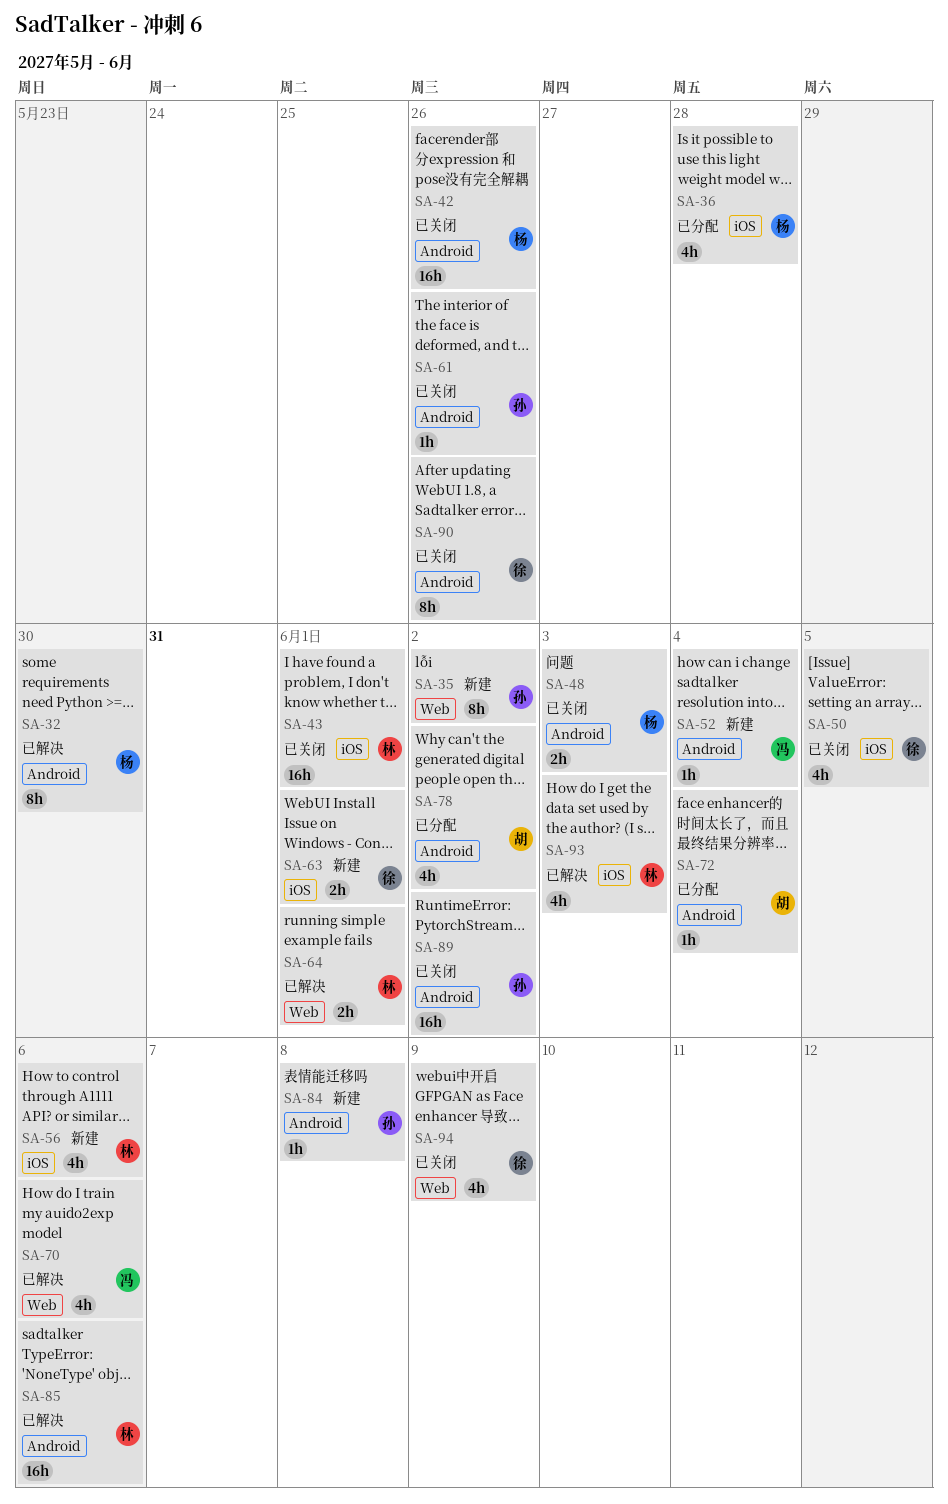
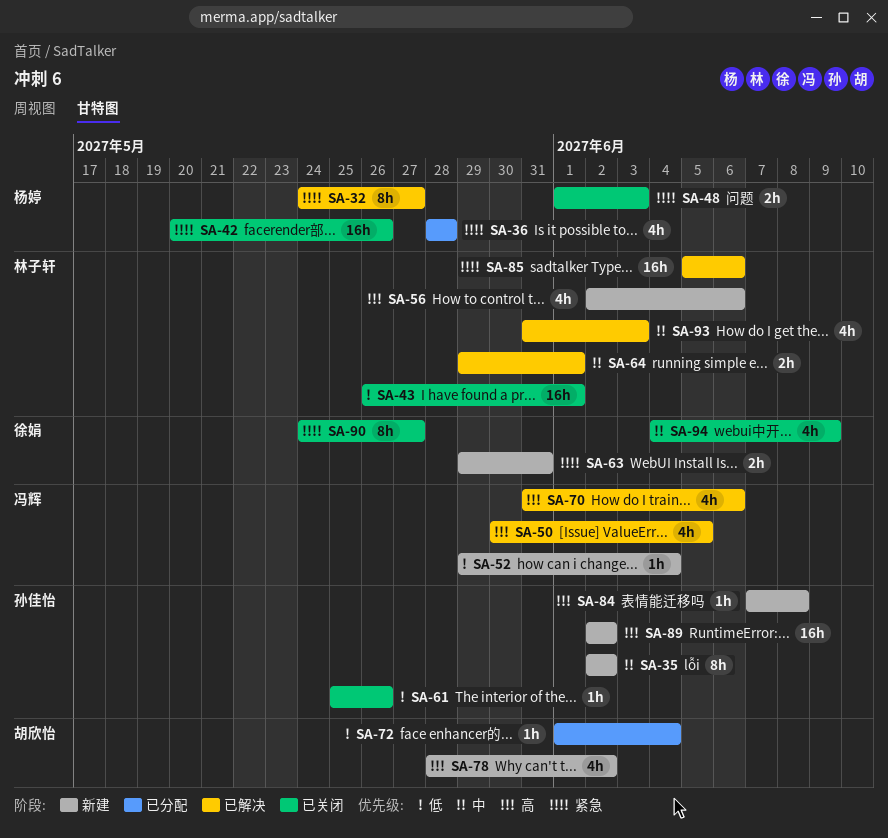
SA-32, due: May 30 -> May 27
SA-50, status: 已关闭 -> 已解决
SA-50, owner: 徐娟 -> 冯辉
SA-63, due: Jun 1 -> May 31
SA-78, status: 已分配 -> 新建
SA-89, status: 已关闭 -> 新建
SA-90, due: May 26 -> May 27

